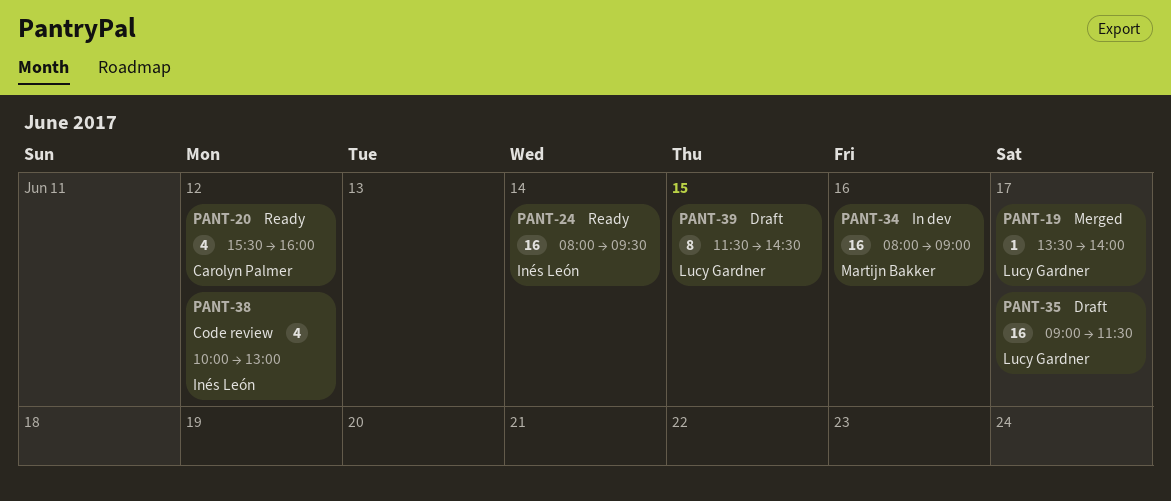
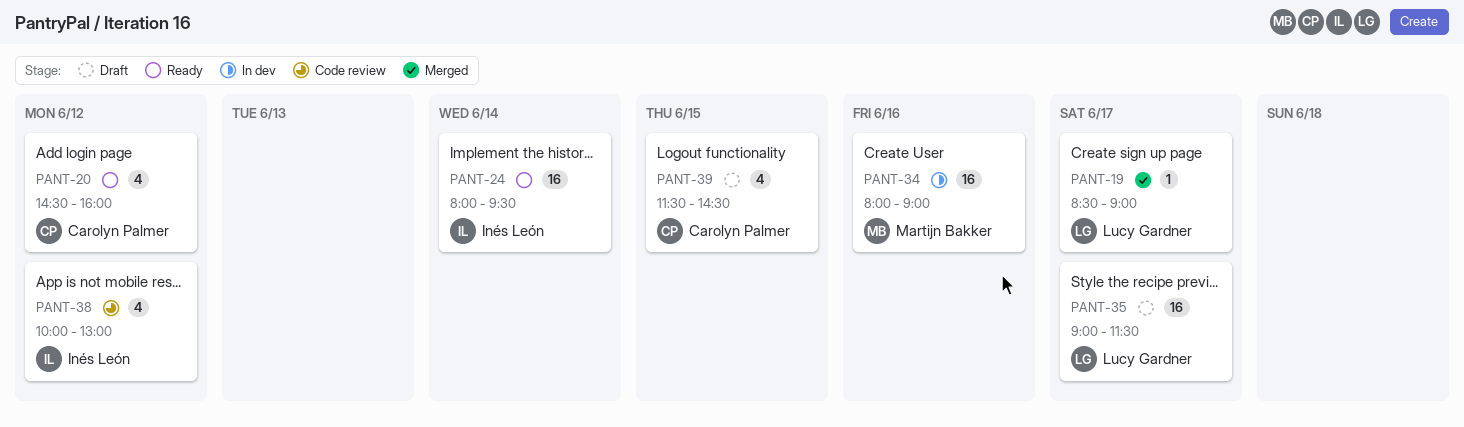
PANT-19, begins: 13:30 -> 08:30
PANT-19, ends: 14:00 -> 09:00
PANT-20, begins: 15:30 -> 14:30
PANT-39, owner: Lucy Gardner -> Carolyn Palmer
PANT-39, estimate: 8 -> 4

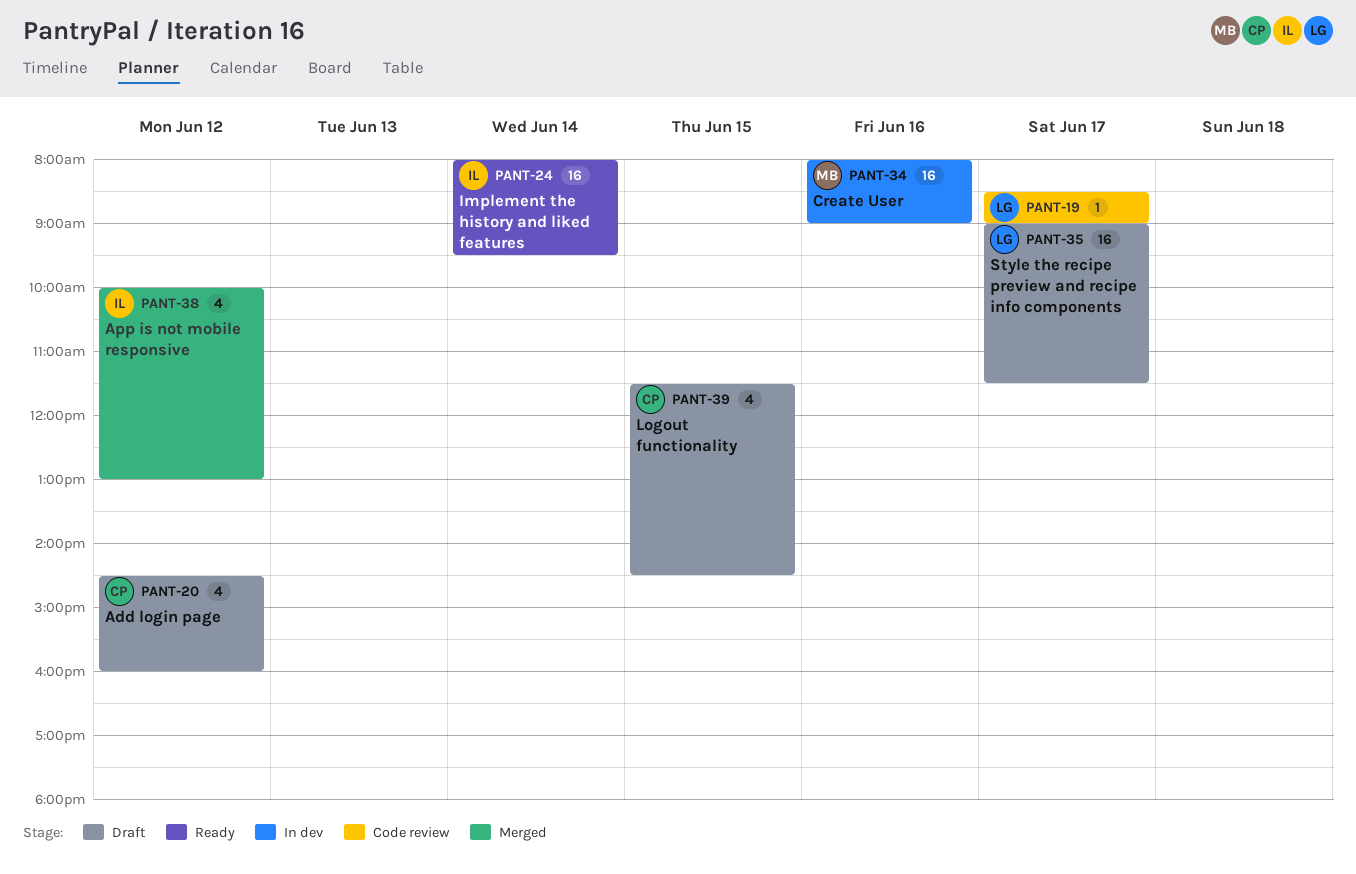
PANT-19, status: Merged -> Code review
PANT-20, status: Ready -> Draft
PANT-38, status: Code review -> Merged

